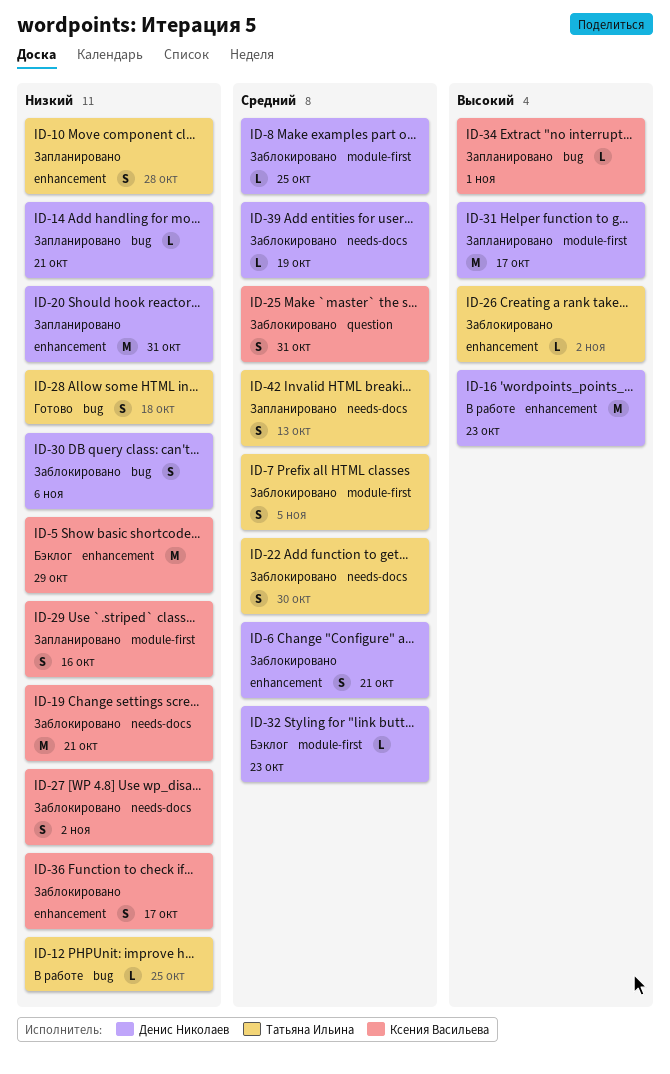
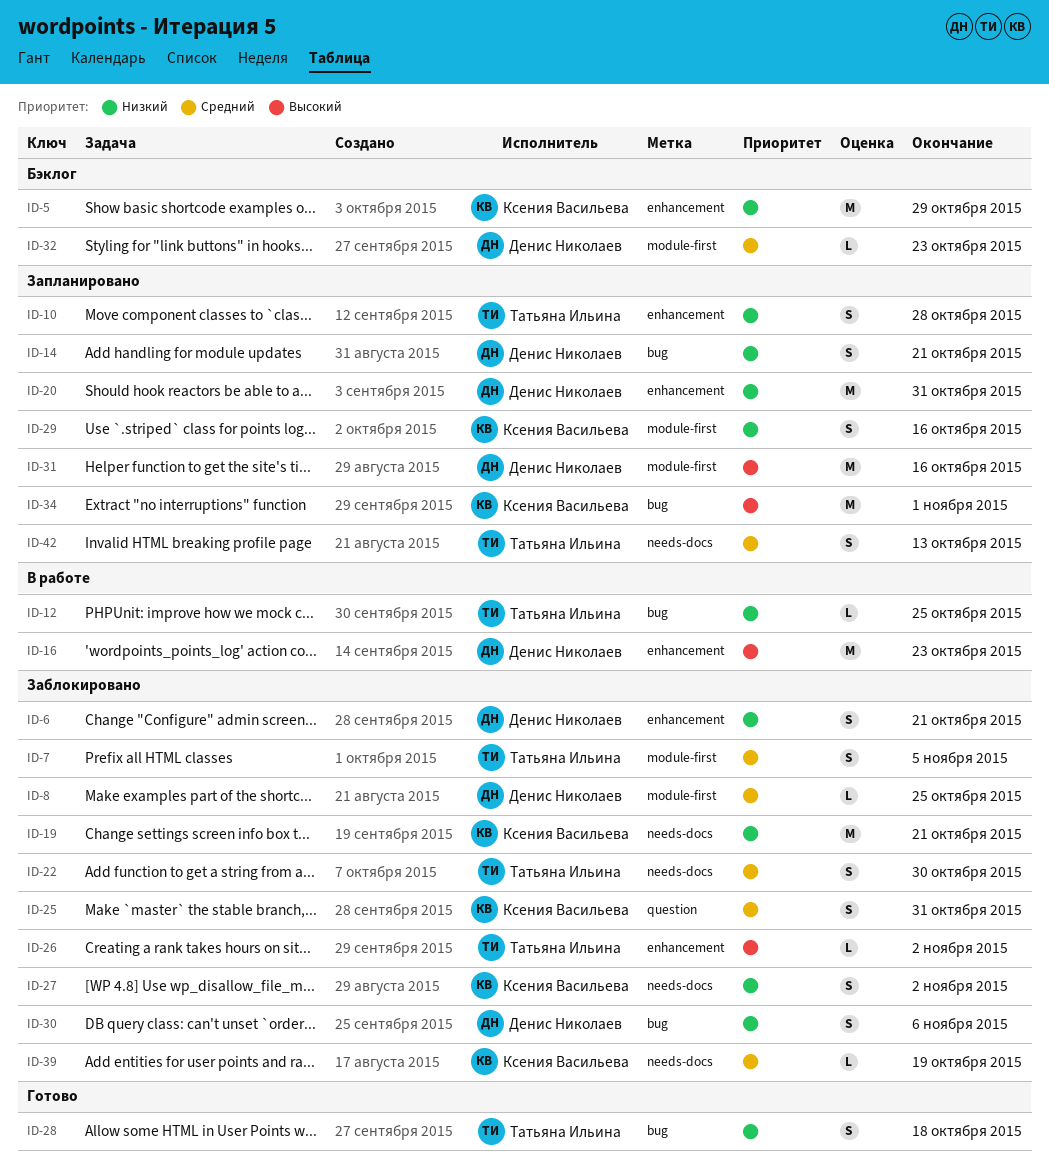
ID-6, priority: Средний -> Низкий
ID-14, estimate: L -> S
ID-31, due: Oct 17 -> Oct 16
ID-34, estimate: L -> M
ID-36: present -> none
ID-39, owner: Денис Николаев -> Ксения Васильева

